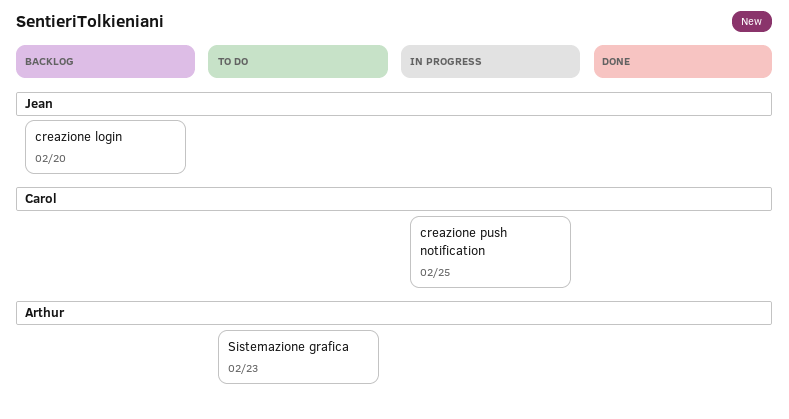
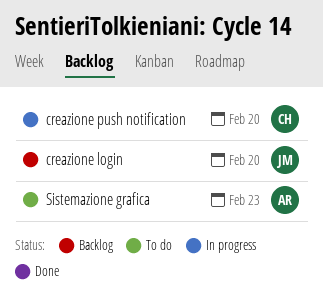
creazione push notification, due: Feb 25 -> Feb 20

